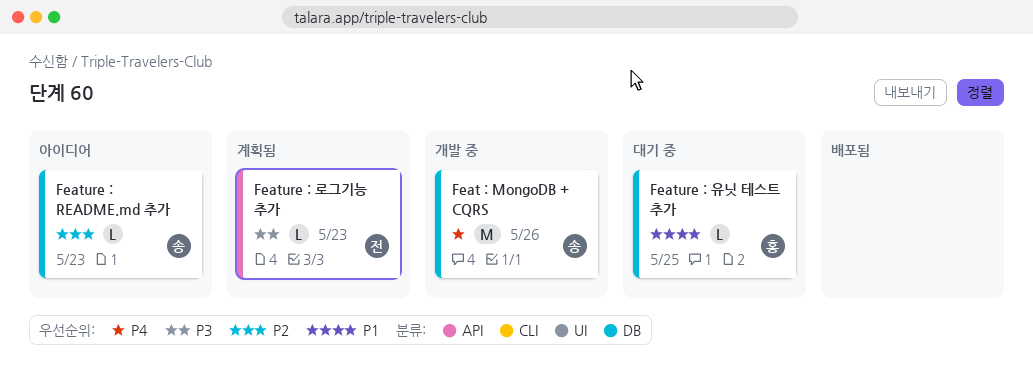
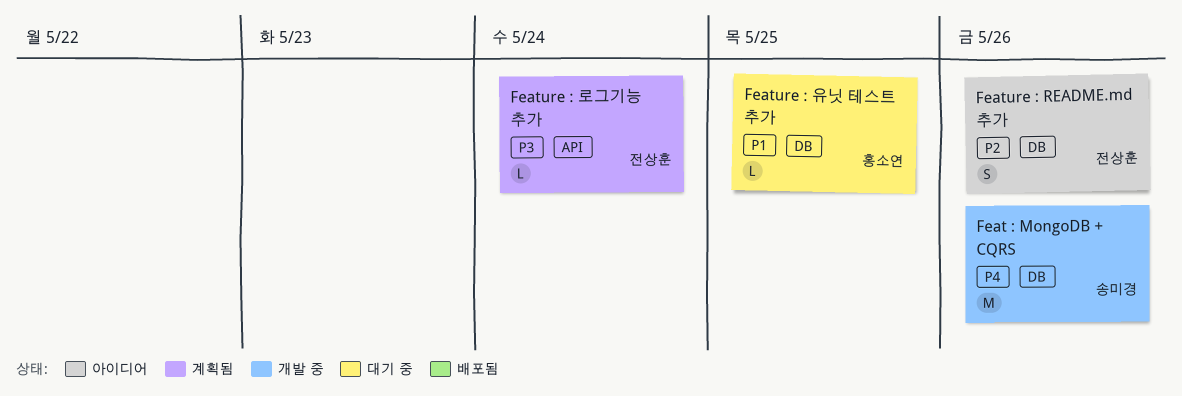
Feature : README.md 추가, owner: 송미경 -> 전상훈
Feature : README.md 추가, estimate: L -> S
Feature : README.md 추가, due: May 23 -> May 26
Feature : 로그기능 추가, due: May 23 -> May 24

